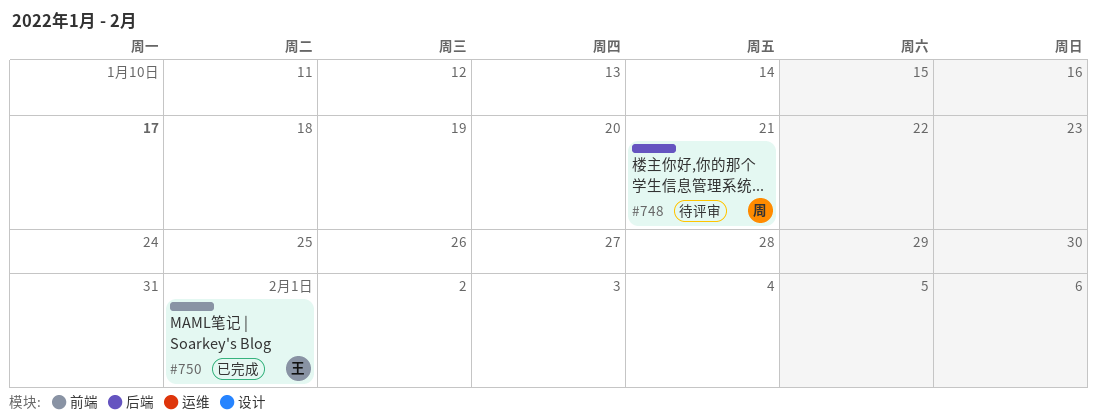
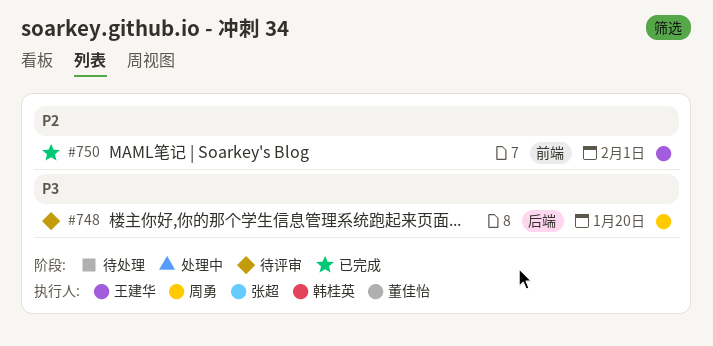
#748, due: Jan 21 -> Jan 20

